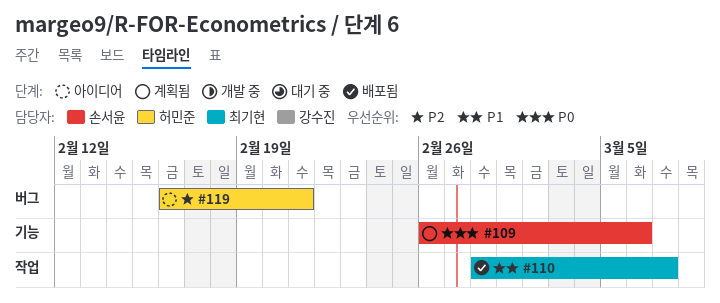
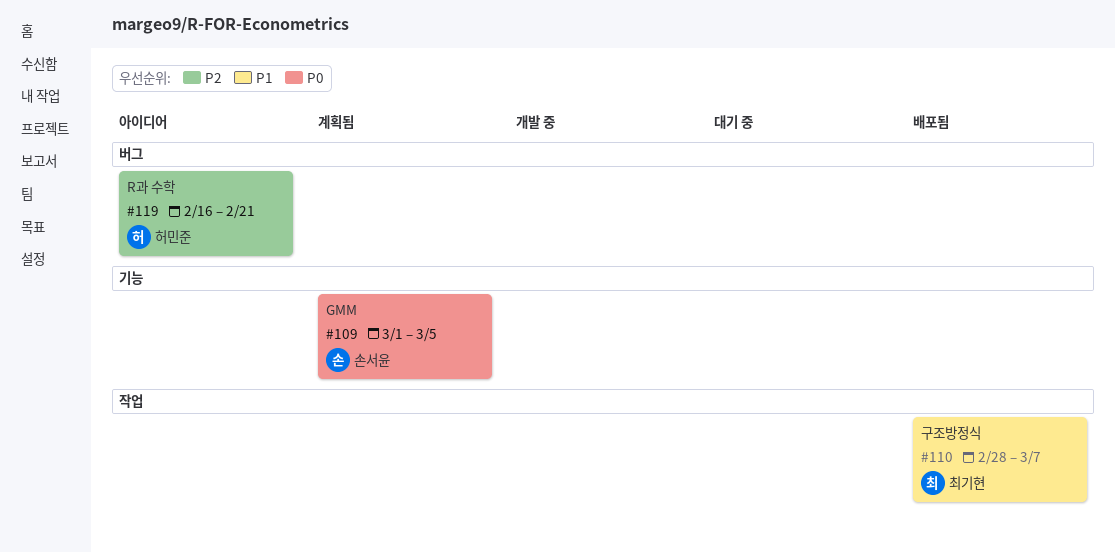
#109, start: Feb 26 -> Mar 1
#109, due: Mar 6 -> Mar 5

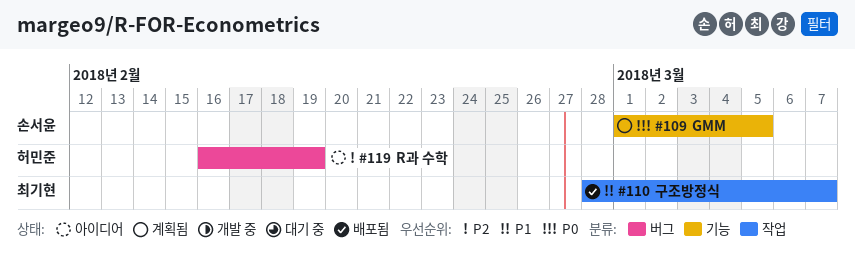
#119, due: Feb 21 -> Feb 19

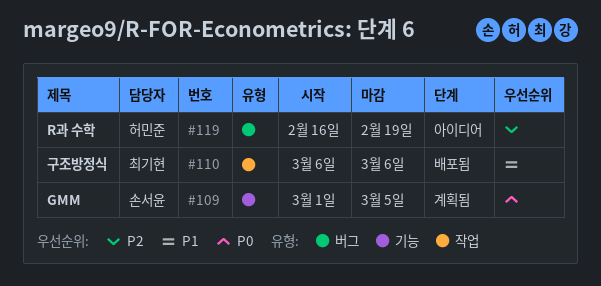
#110, start: Feb 28 -> Mar 6
#110, due: Mar 7 -> Mar 6

